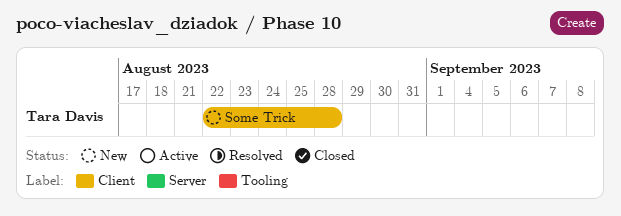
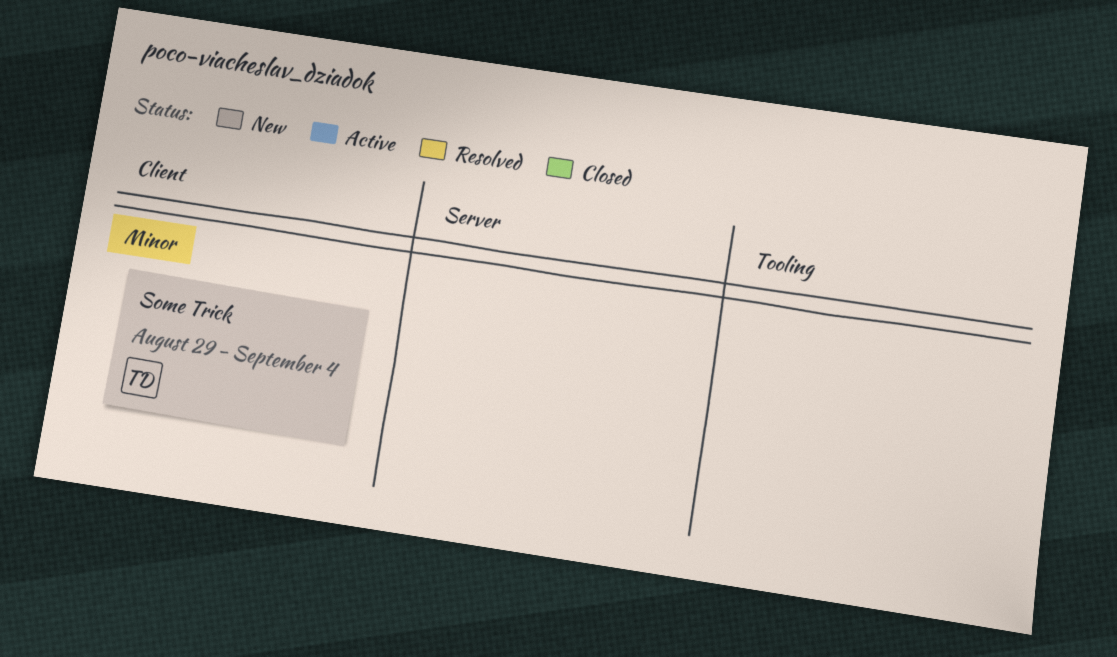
Some Trick, start: Aug 22 -> Aug 29
Some Trick, due: Aug 28 -> Sep 4

